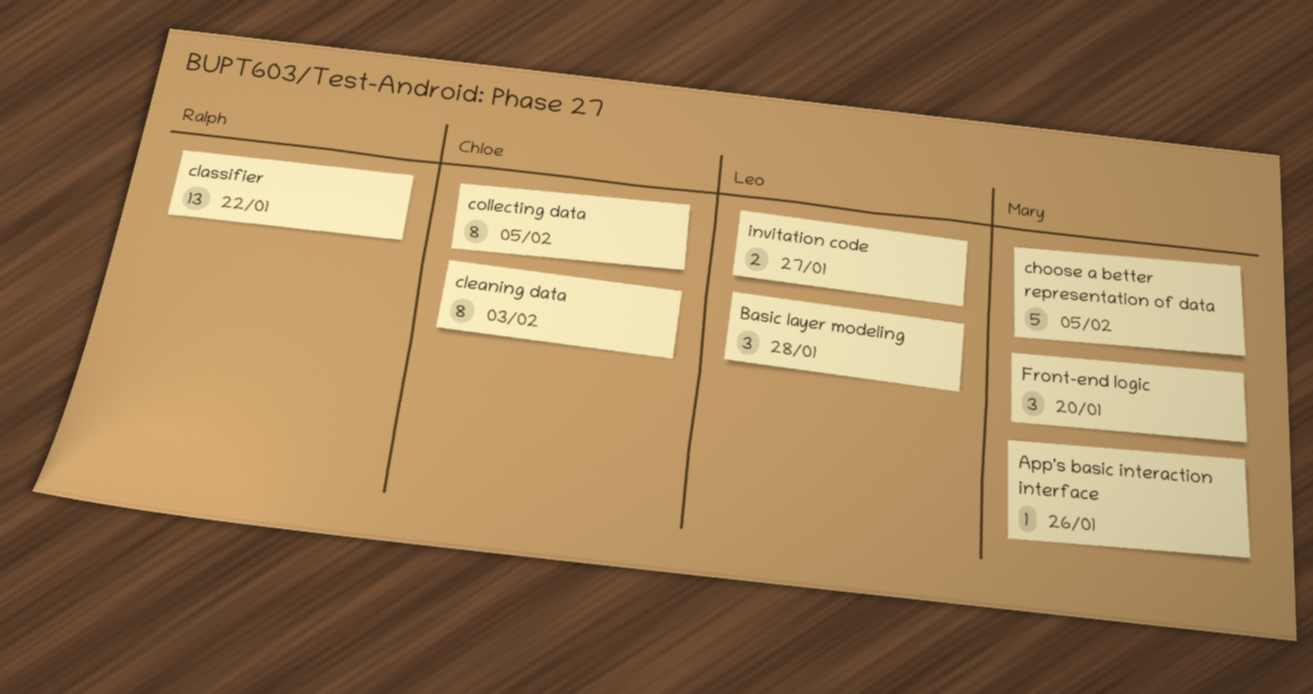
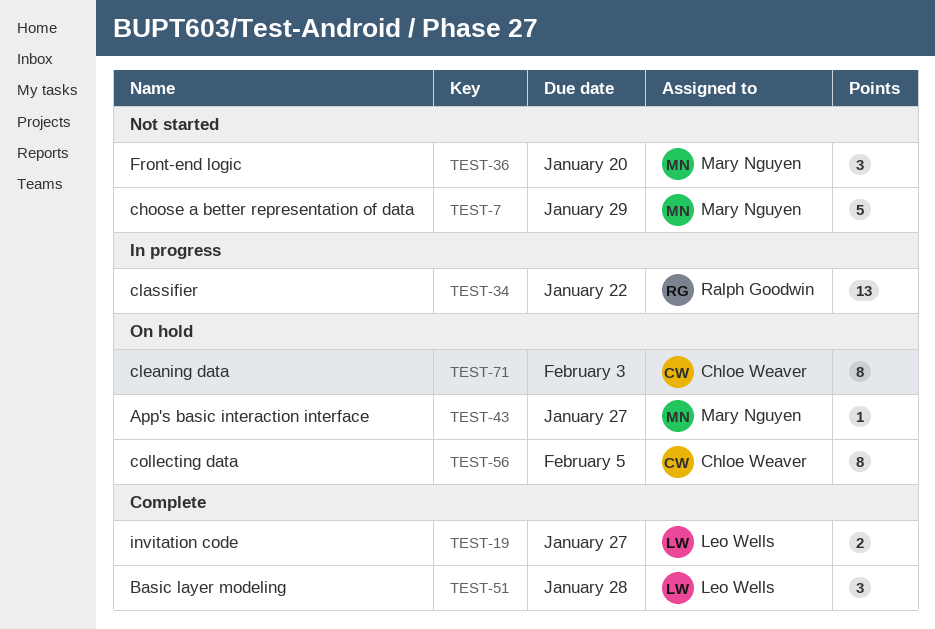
App's basic interaction interface, due: Jan 26 -> Jan 27
choose a better representation of data, due: Feb 5 -> Jan 29

